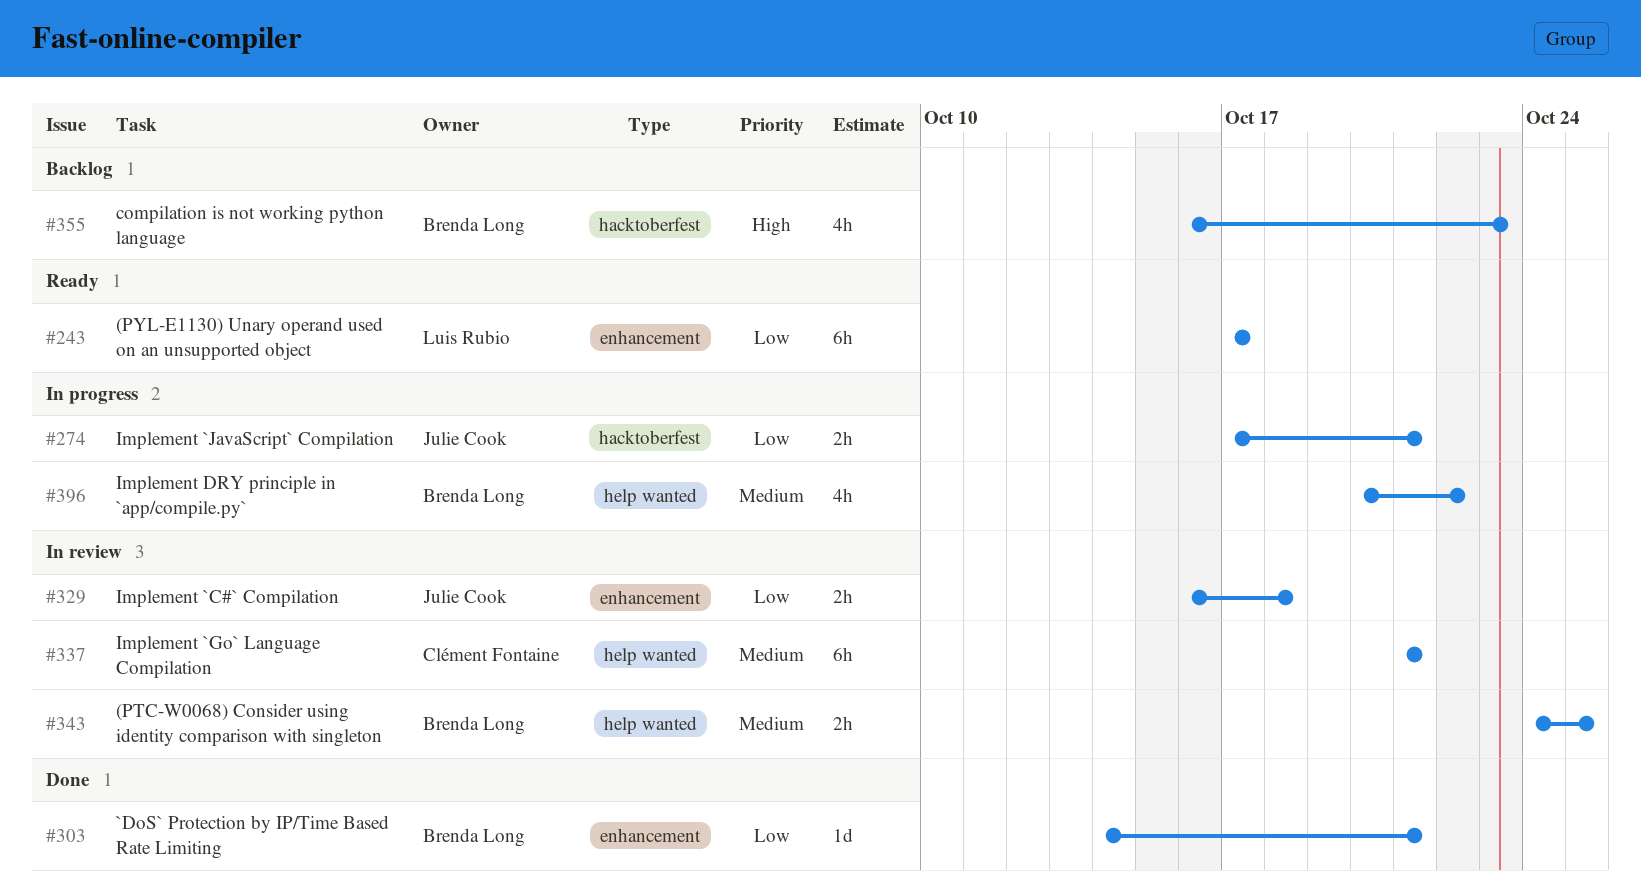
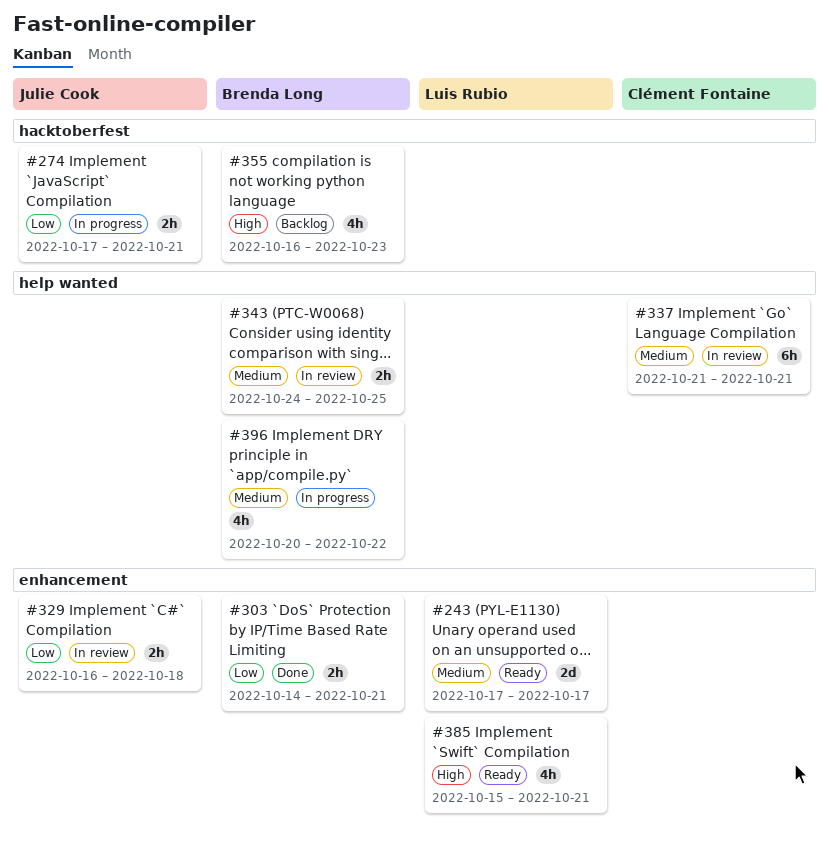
#243, priority: Low -> Medium
#243, estimate: 6h -> 2d
#303, estimate: 1d -> 2h
#385: none -> present

